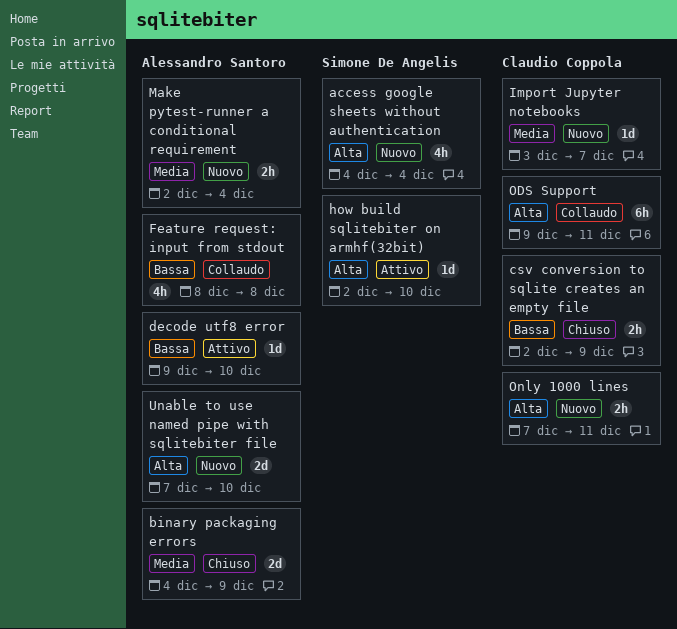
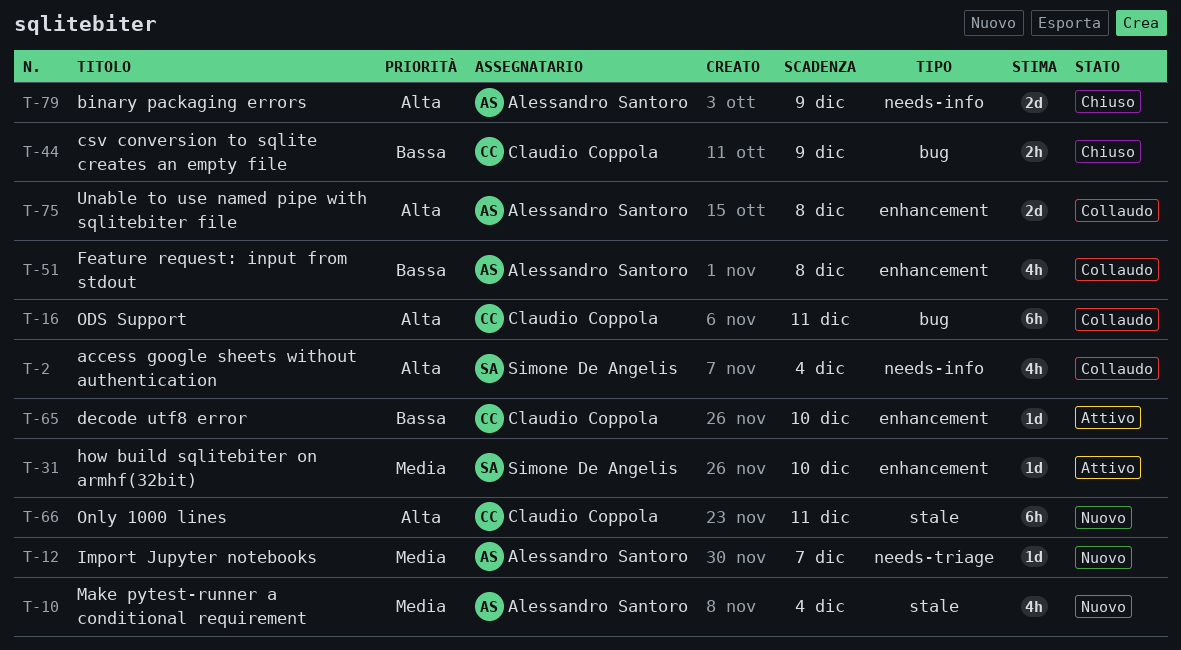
access google sheets without authentication, status: Nuovo -> Collaudo
binary packaging errors, priority: Media -> Alta
decode utf8 error, owner: Alessandro Santoro -> Claudio Coppola
how build sqlitebiter on armhf(32bit), priority: Alta -> Media
Import Jupyter notebooks, owner: Claudio Coppola -> Alessandro Santoro
Make pytest-runner a conditional requirement, estimate: 2h -> 4h
Only 1000 lines, estimate: 2h -> 6h
Unable to use named pipe with sqlitebiter file, status: Nuovo -> Collaudo
Unable to use named pipe with sqlitebiter file, due: Dec 10 -> Dec 8

